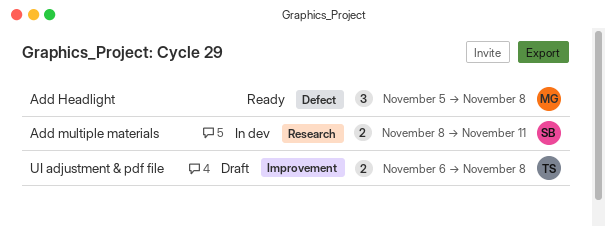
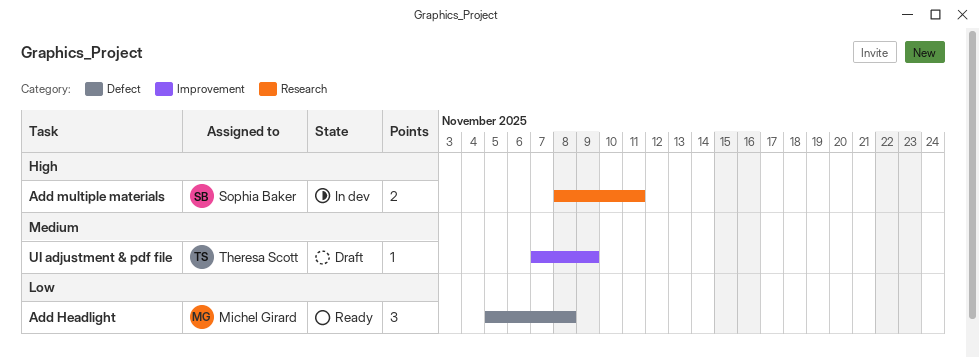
UI adjustment & pdf file, estimate: 2 -> 1
UI adjustment & pdf file, start: Nov 6 -> Nov 7
UI adjustment & pdf file, due: Nov 8 -> Nov 9

